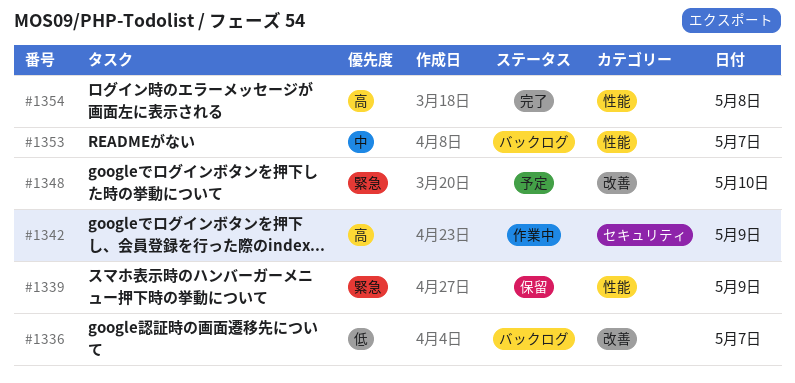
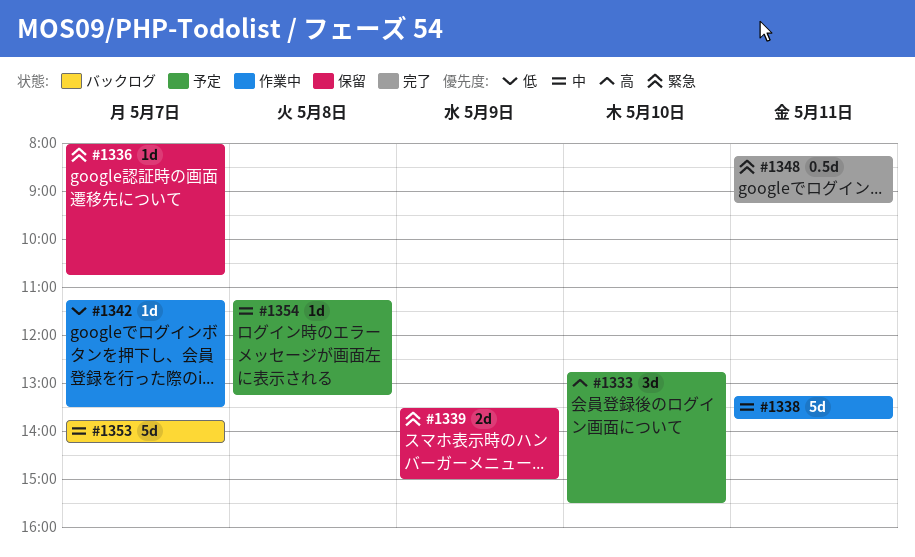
#1333: none -> present
#1336, status: バックログ -> 保留
#1336, priority: 低 -> 緊急
#1338: none -> present
#1342, priority: 高 -> 低
#1342, day: May 9 -> May 7
#1348, status: 予定 -> 完了
#1348, day: May 10 -> May 11
#1354, status: 完了 -> 予定
#1354, priority: 高 -> 中

